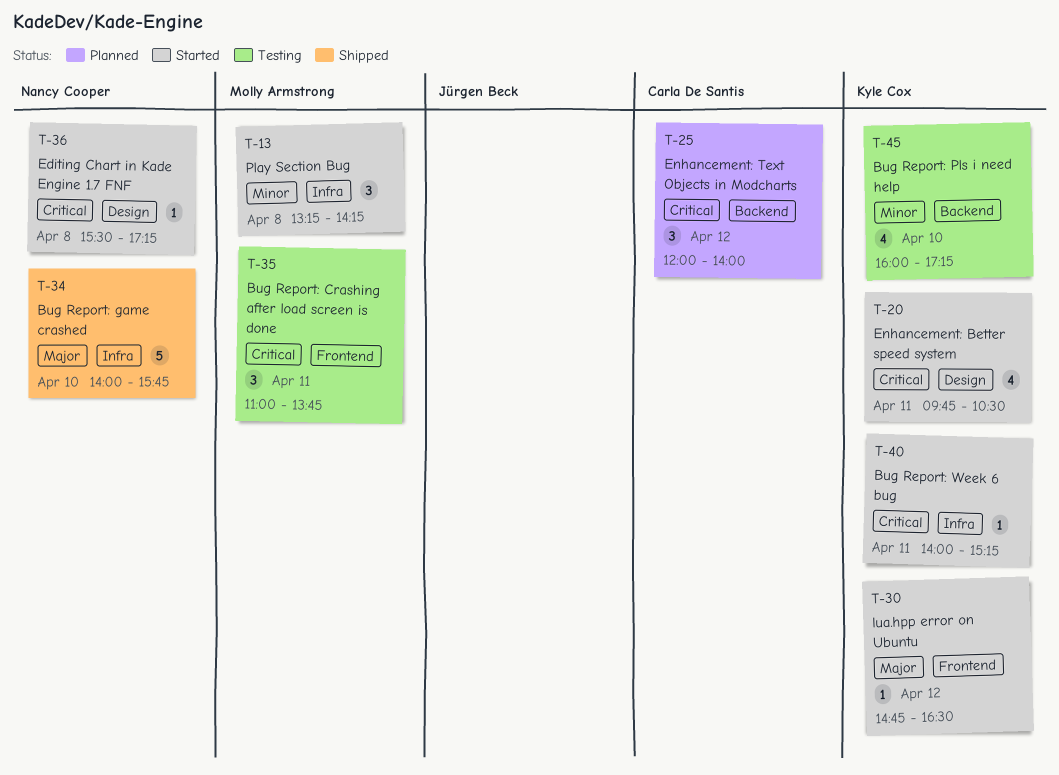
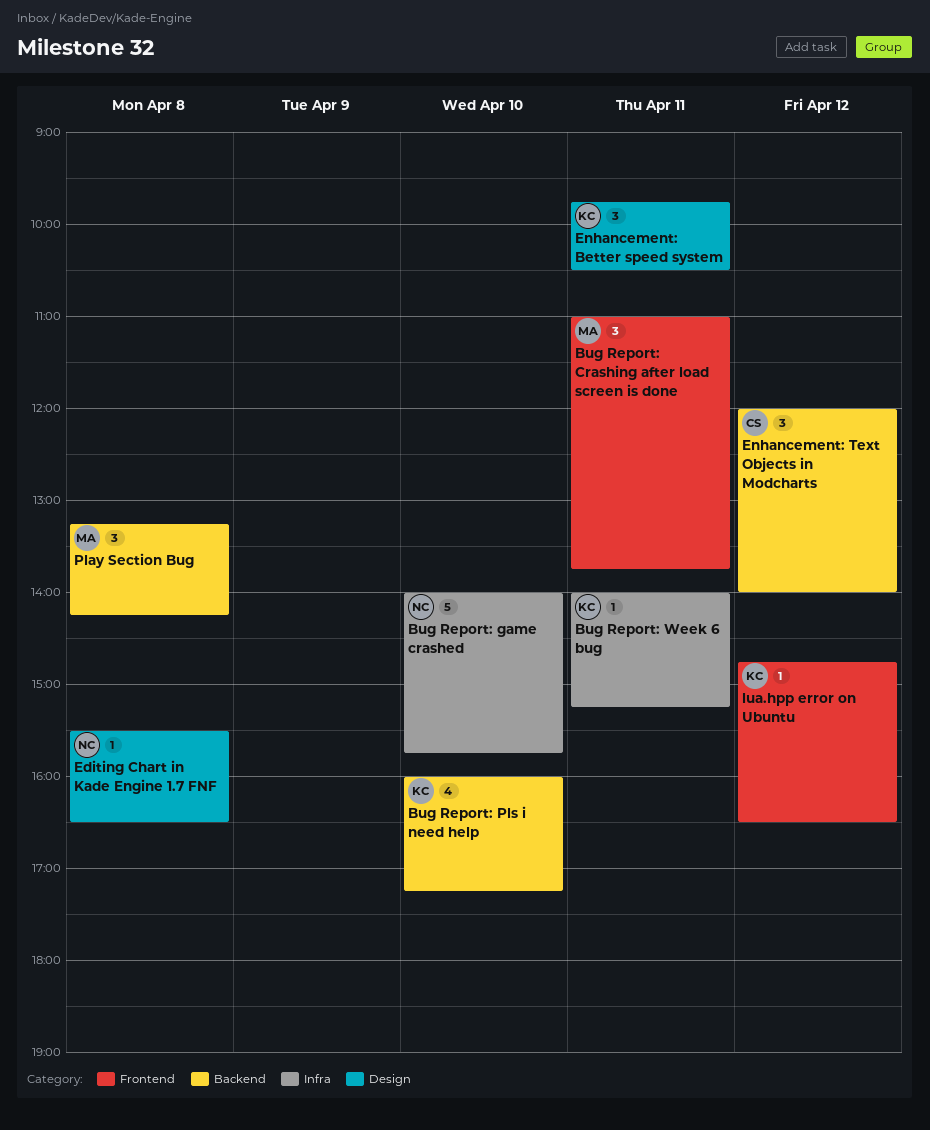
Editing Chart in Kade Engine 1.7 FNF, ends: 17:15 -> 16:30
Enhancement: Better speed system, estimate: 4 -> 3
Play Section Bug, label: Infra -> Backend

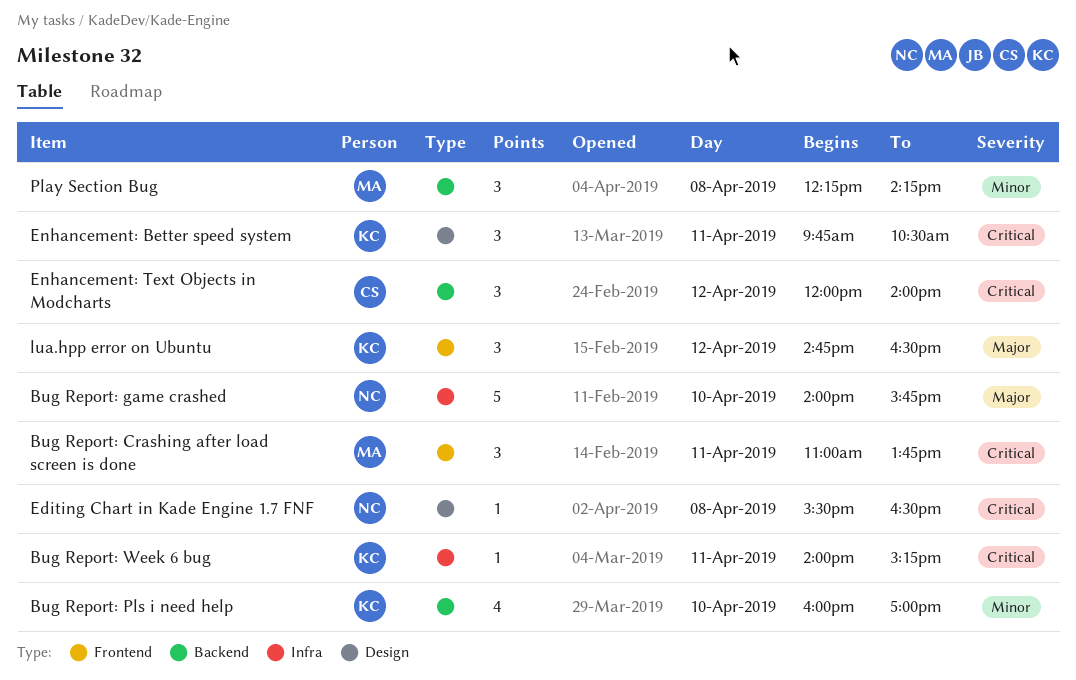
Bug Report: Pls i need help, ends: 17:15 -> 17:00
lua.hpp error on Ubuntu, estimate: 1 -> 3
Play Section Bug, begins: 13:15 -> 12:15

